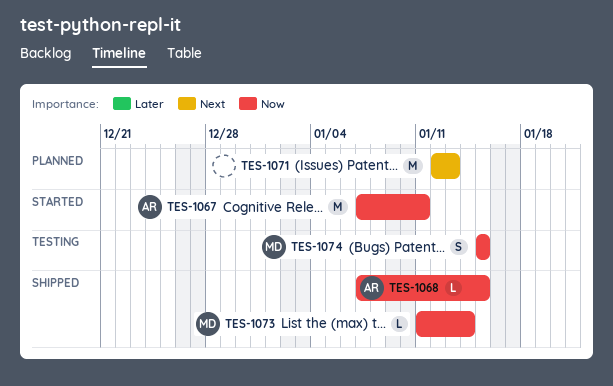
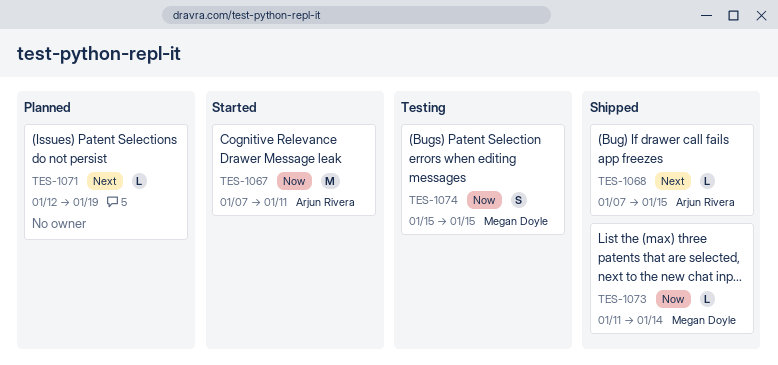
TES-1068, priority: Now -> Next
TES-1071, estimate: M -> L
TES-1071, due: Jan 13 -> Jan 19

